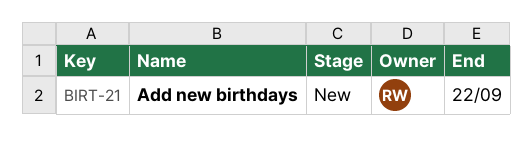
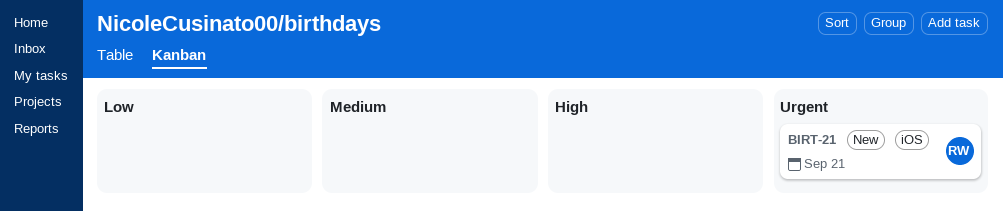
BIRT-21, due: Sep 22 -> Sep 21

